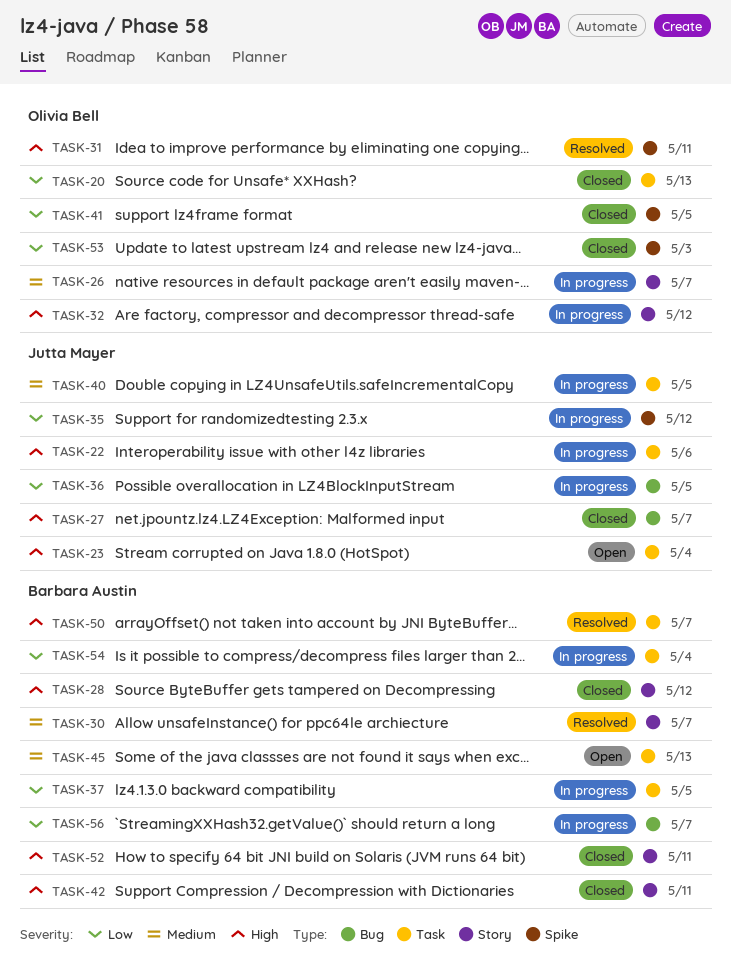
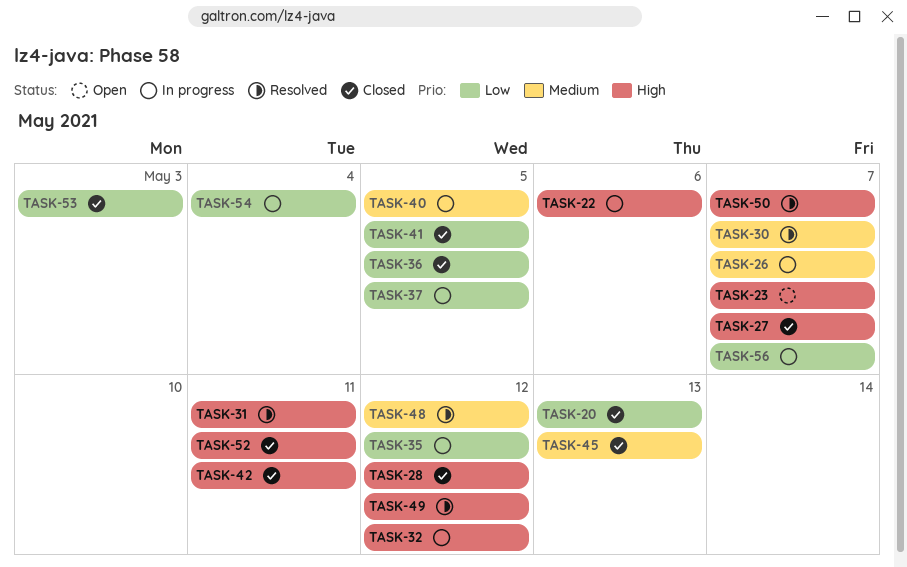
TASK-23, due: May 4 -> May 7
TASK-36, status: In progress -> Closed
TASK-45, status: Open -> Closed
TASK-48: none -> present
TASK-49: none -> present

